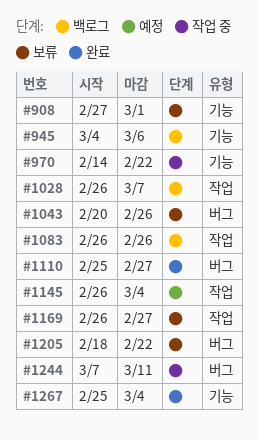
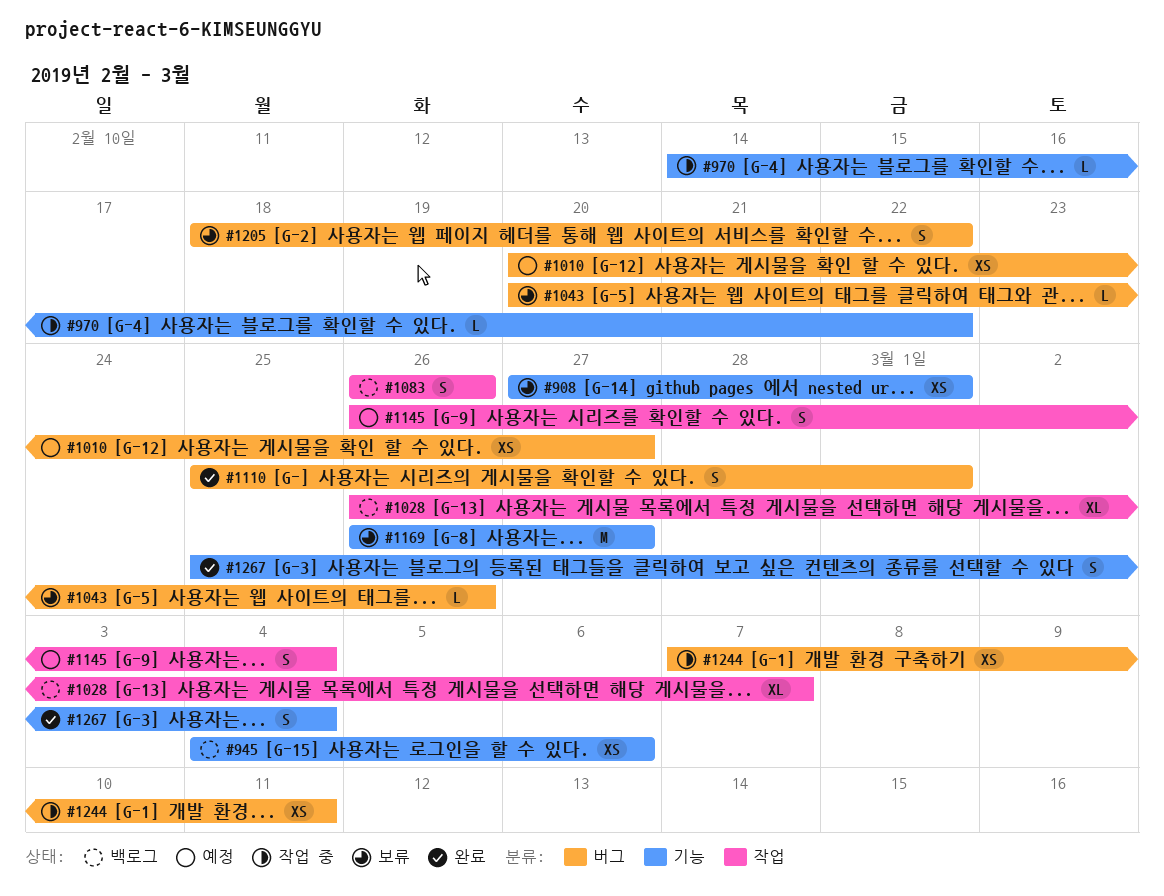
#1010: none -> present
#1110, due: Feb 27 -> Mar 1
#1169, label: 작업 -> 기능

